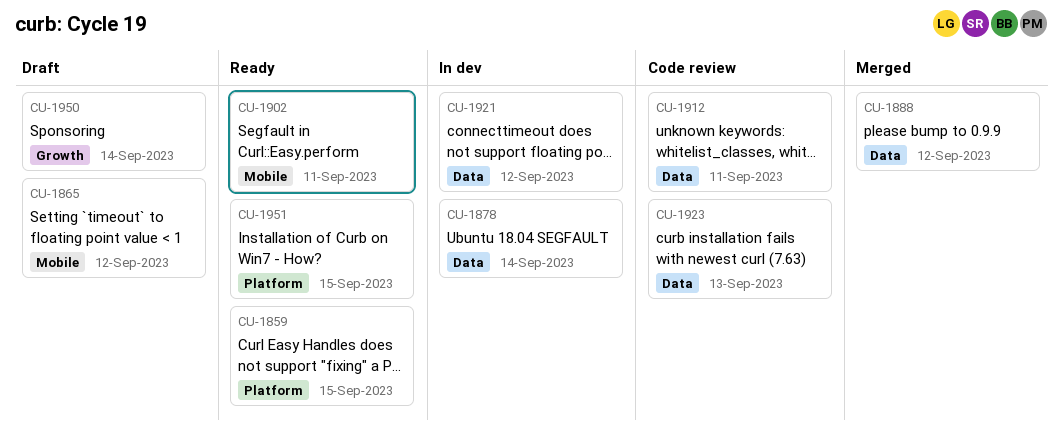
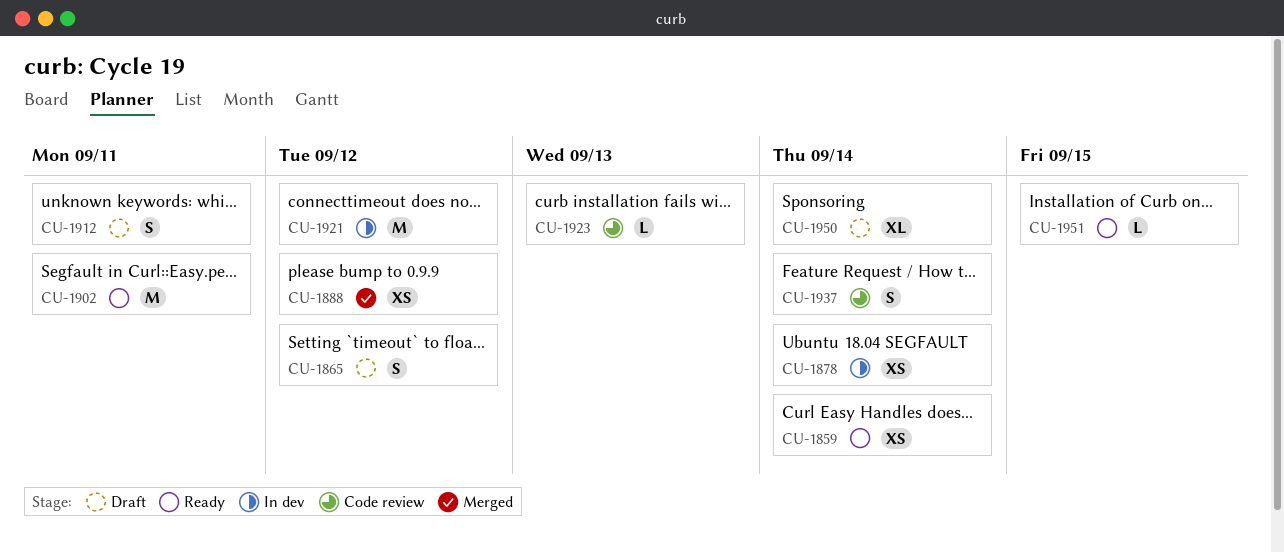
CU-1859, due: Sep 15 -> Sep 14
CU-1912, status: Code review -> Draft
CU-1937: none -> present

